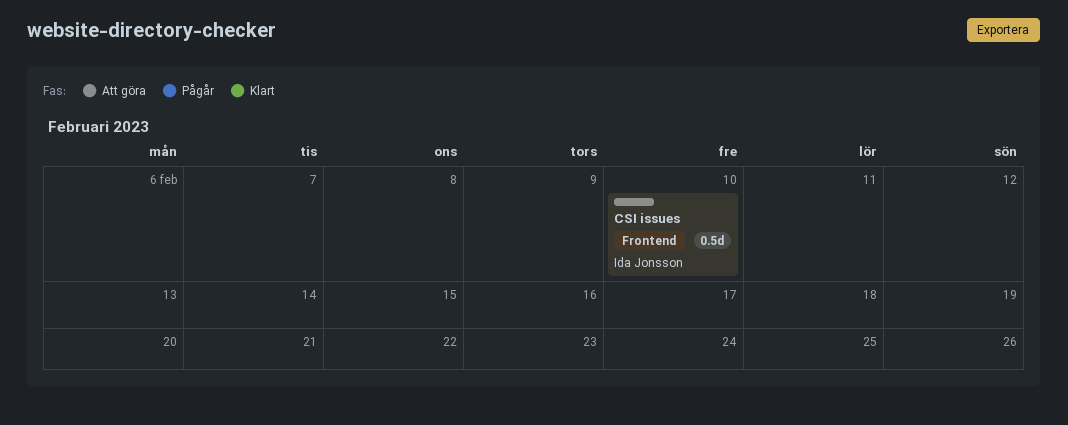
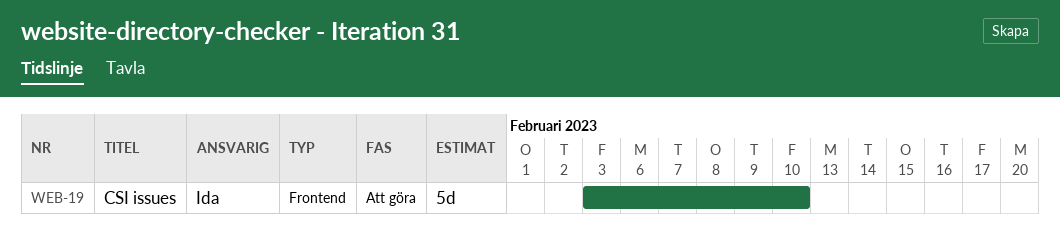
CSI issues, estimate: 0.5d -> 5d

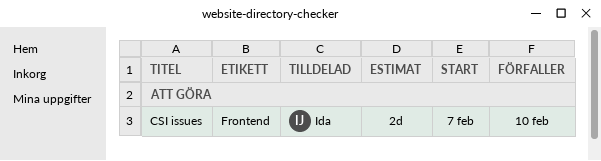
CSI issues, estimate: 5d -> 2d
CSI issues, start: Feb 3 -> Feb 7

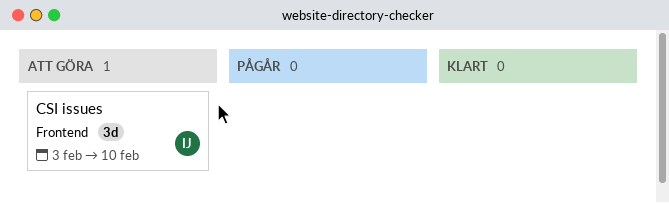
CSI issues, estimate: 2d -> 3d
CSI issues, start: Feb 7 -> Feb 3

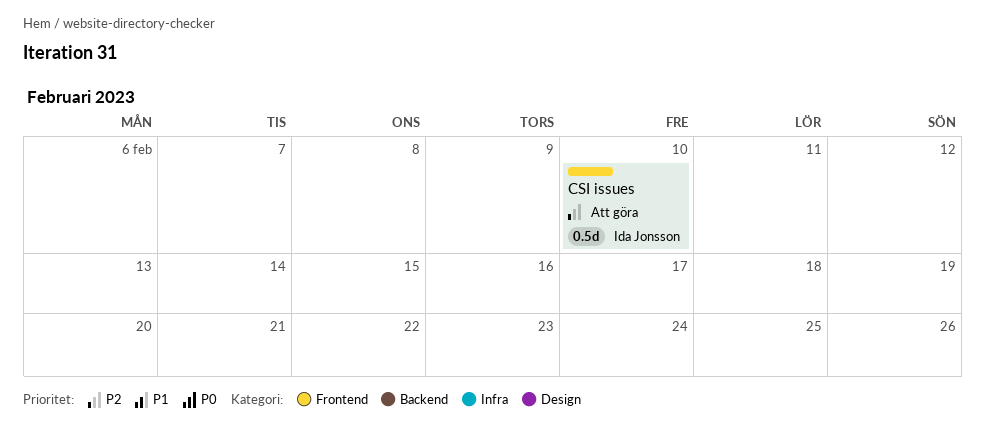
CSI issues, estimate: 3d -> 0.5d

